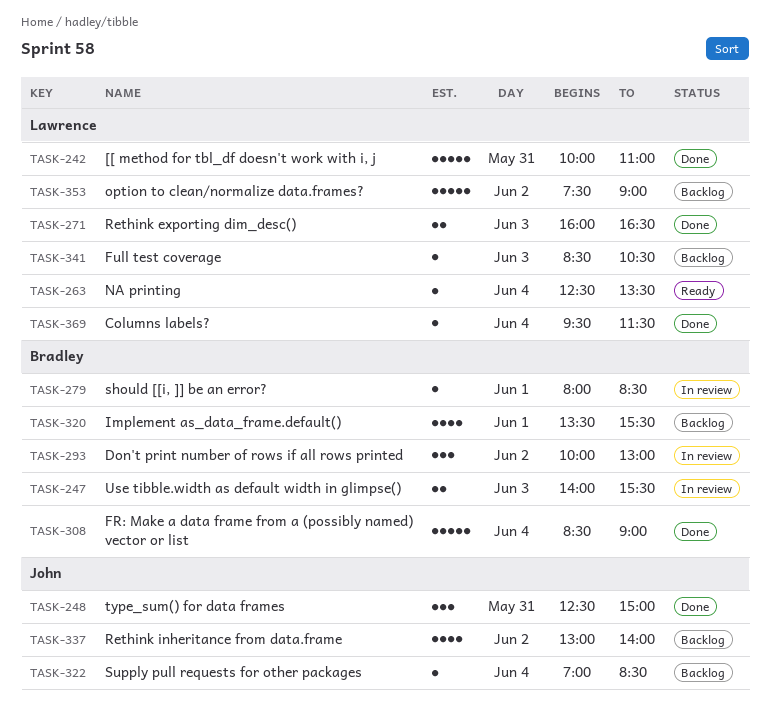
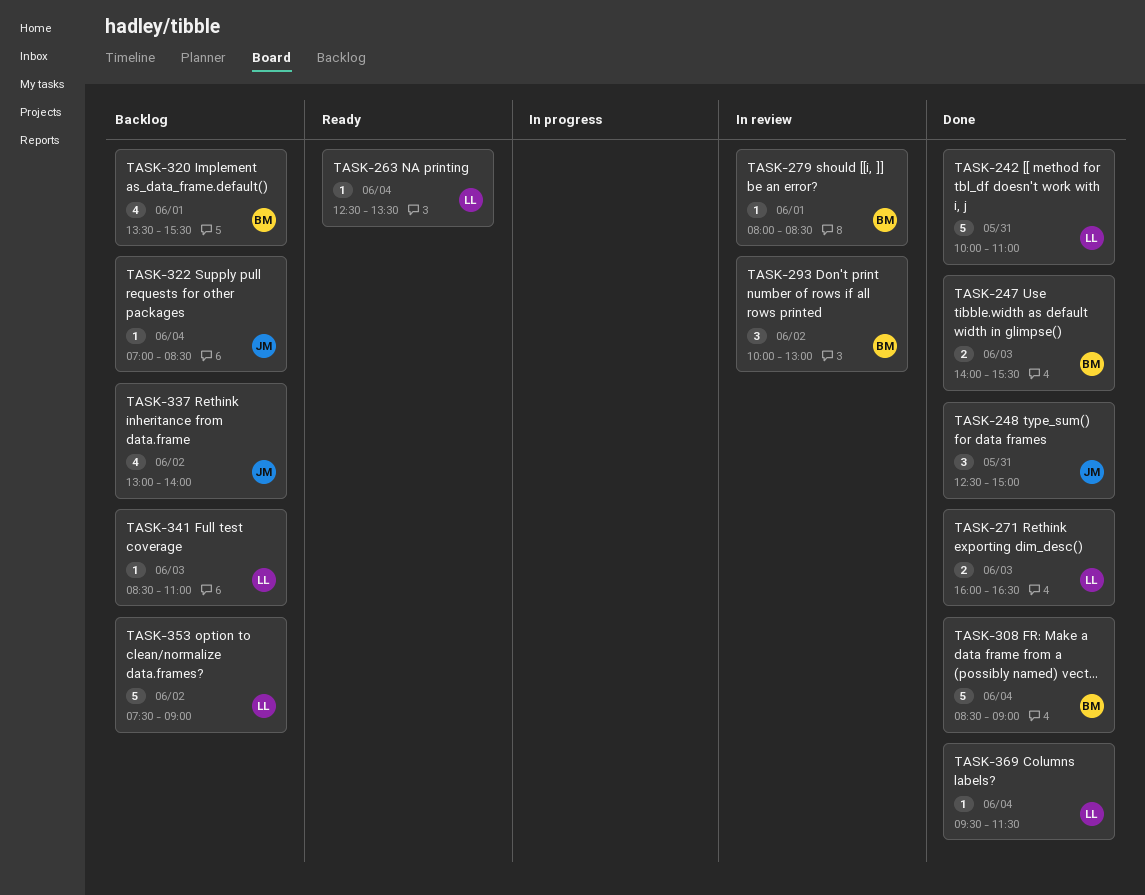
TASK-247, status: In review -> Done
TASK-341, ends: 10:30 -> 11:00

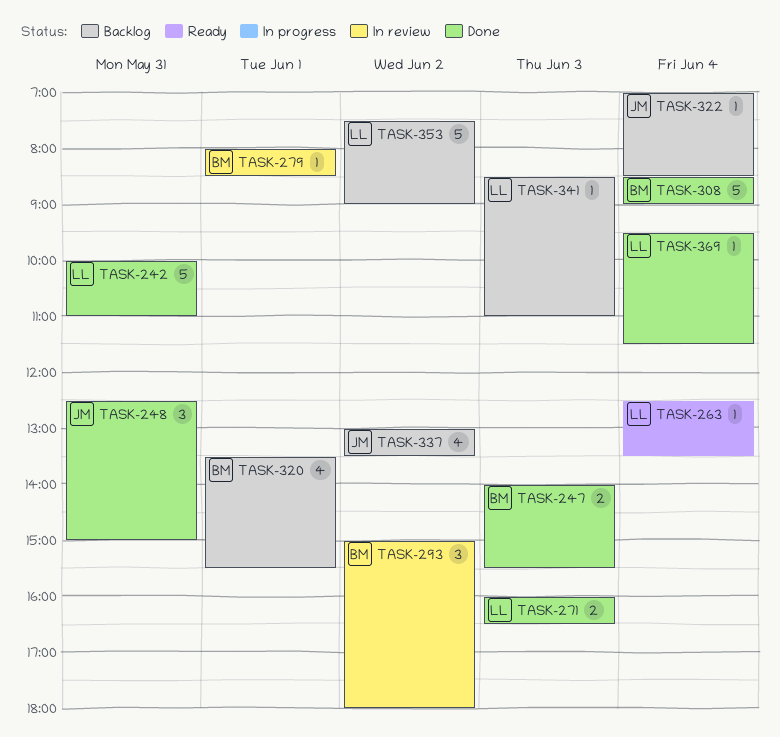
TASK-293, begins: 10:00 -> 15:00
TASK-293, ends: 13:00 -> 18:00
TASK-337, ends: 14:00 -> 13:30

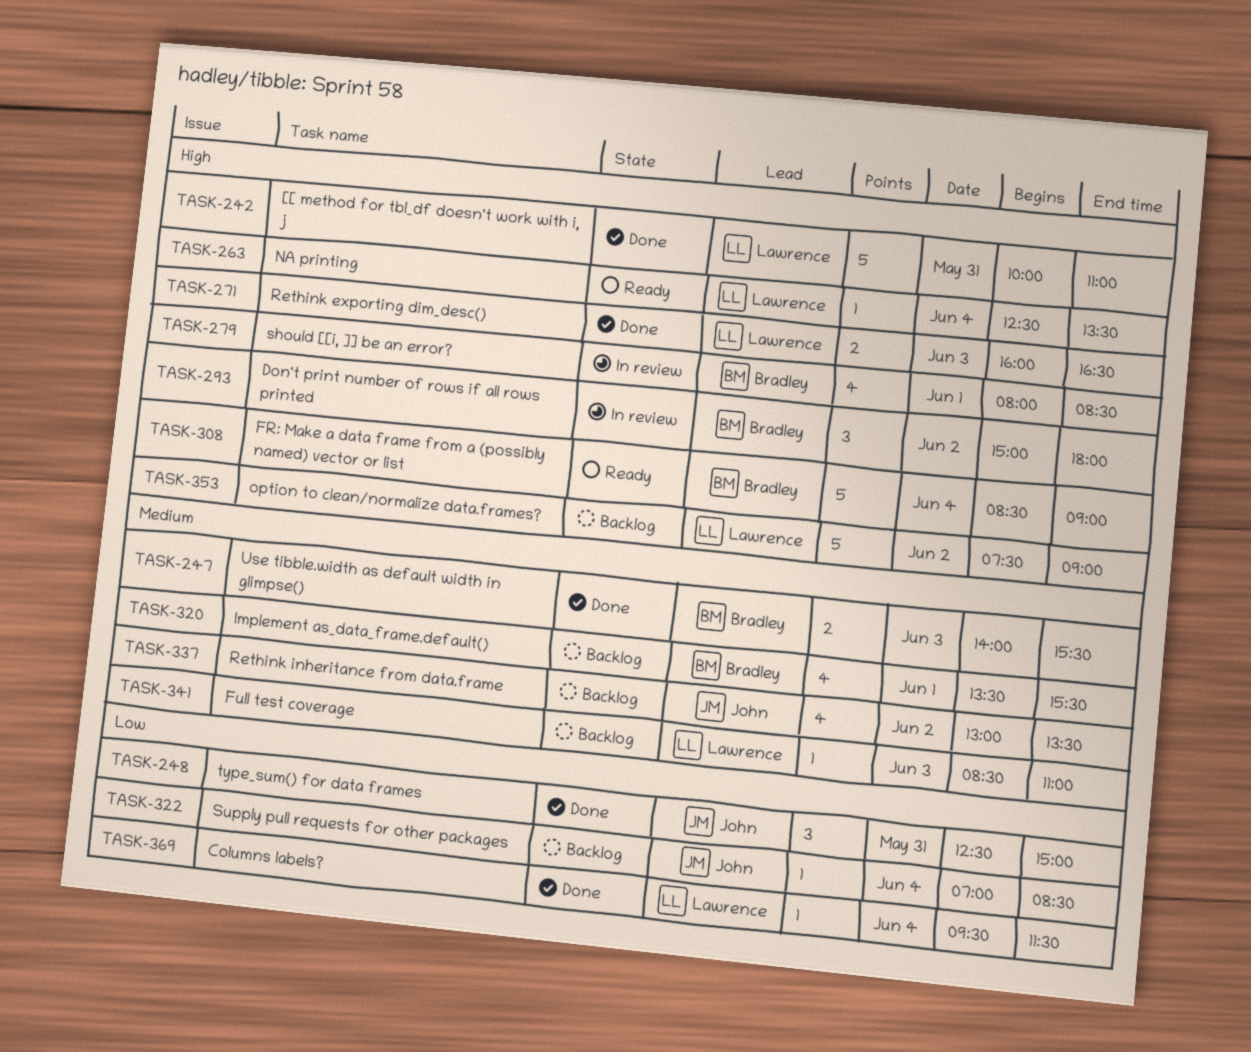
TASK-279, estimate: 1 -> 4
TASK-308, status: Done -> Ready

